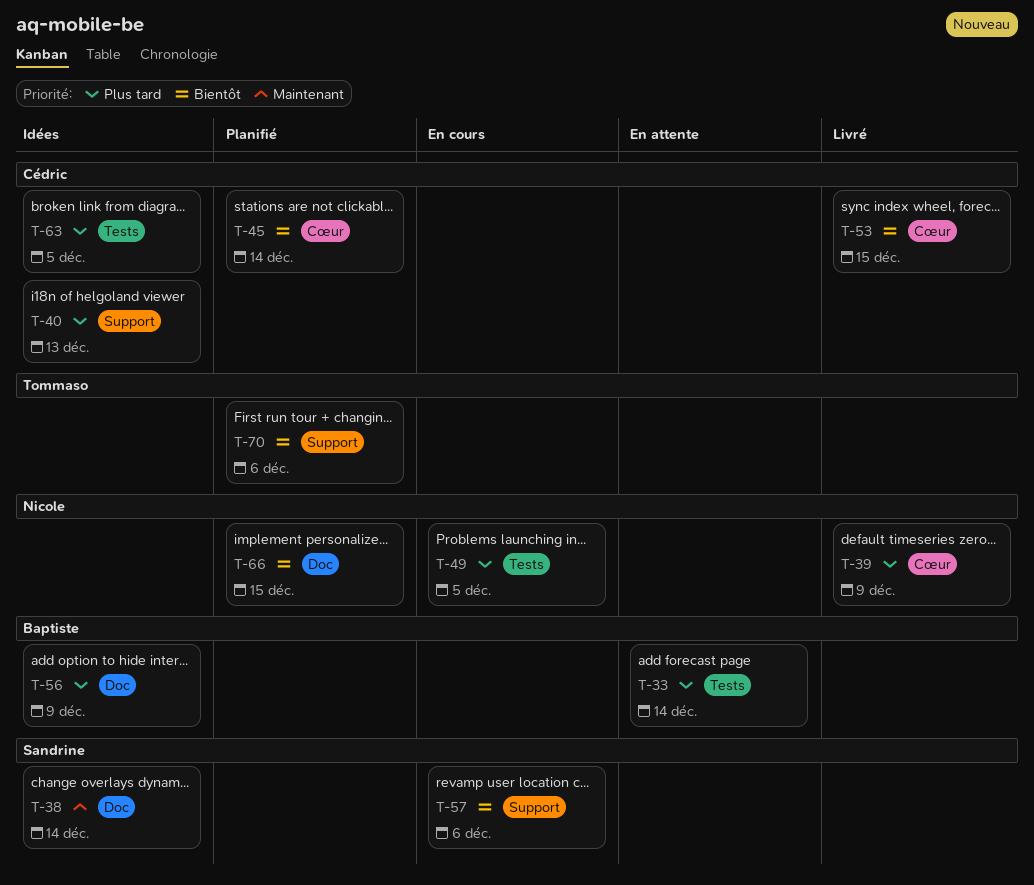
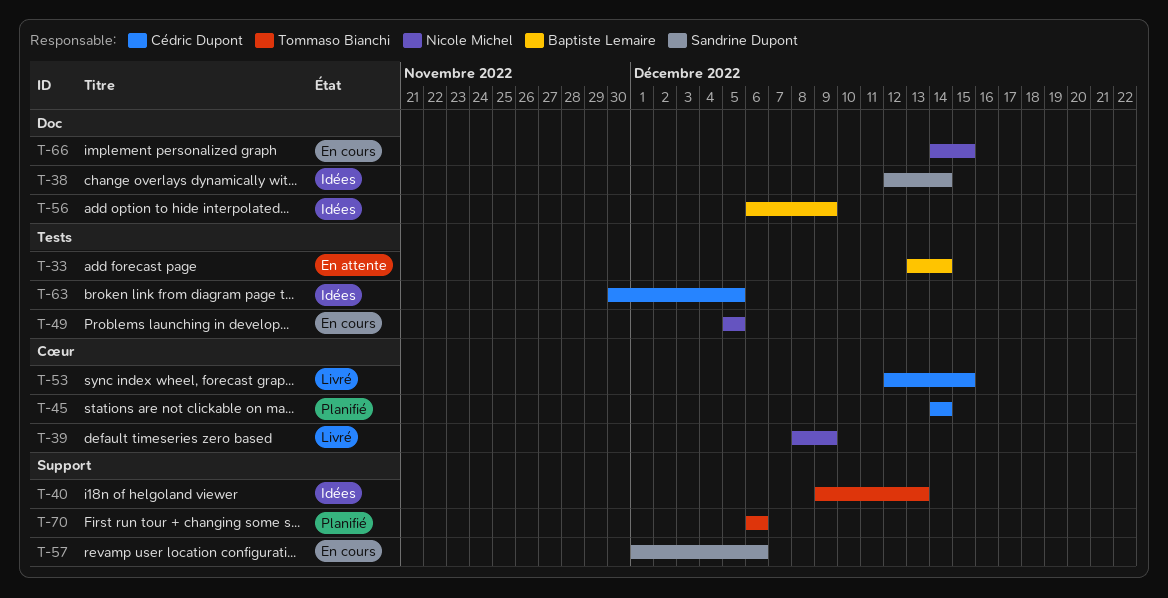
T-40, owner: Cédric Dupont -> Tommaso Bianchi
T-66, status: Planifié -> En cours

